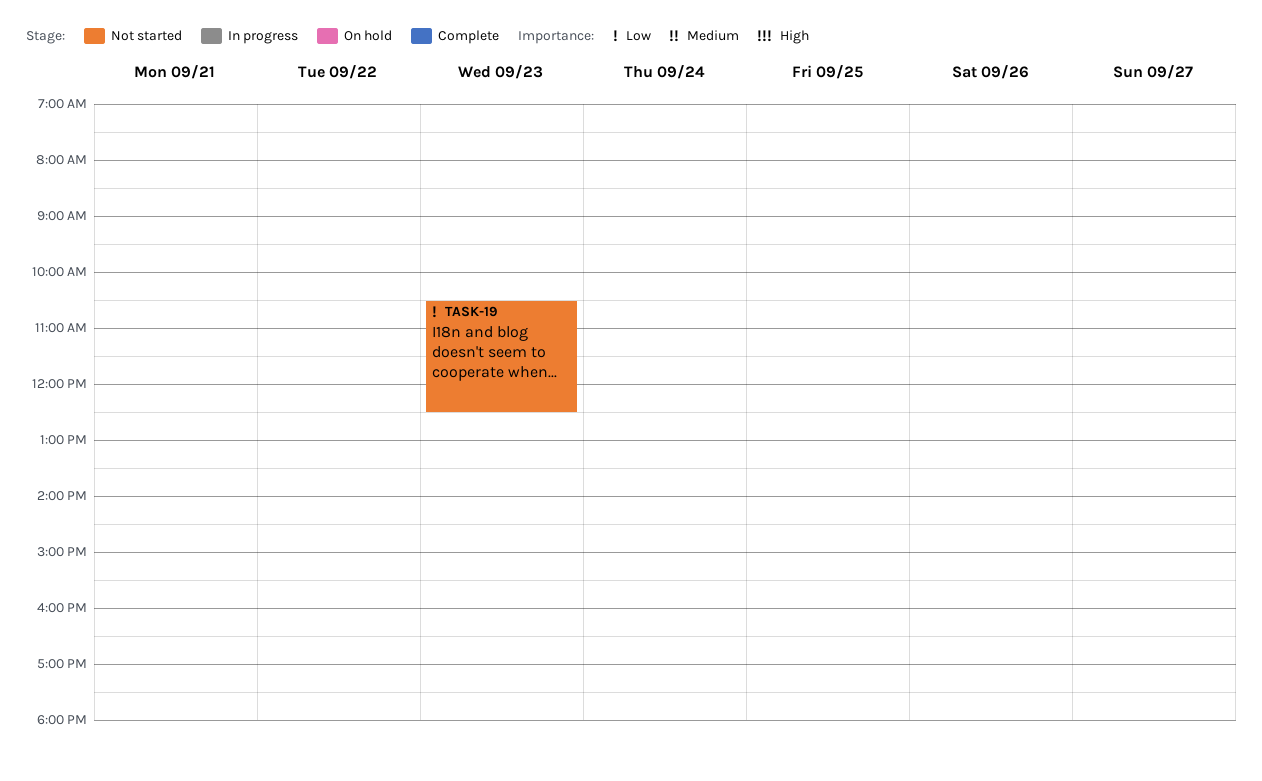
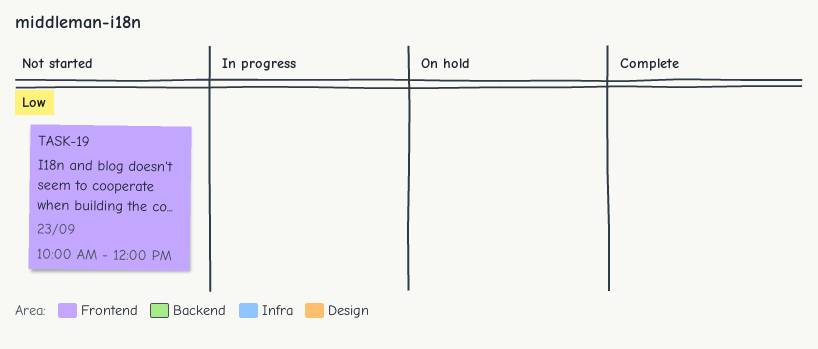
TASK-19, begins: 10:30 -> 10:00
TASK-19, ends: 12:30 -> 12:00

